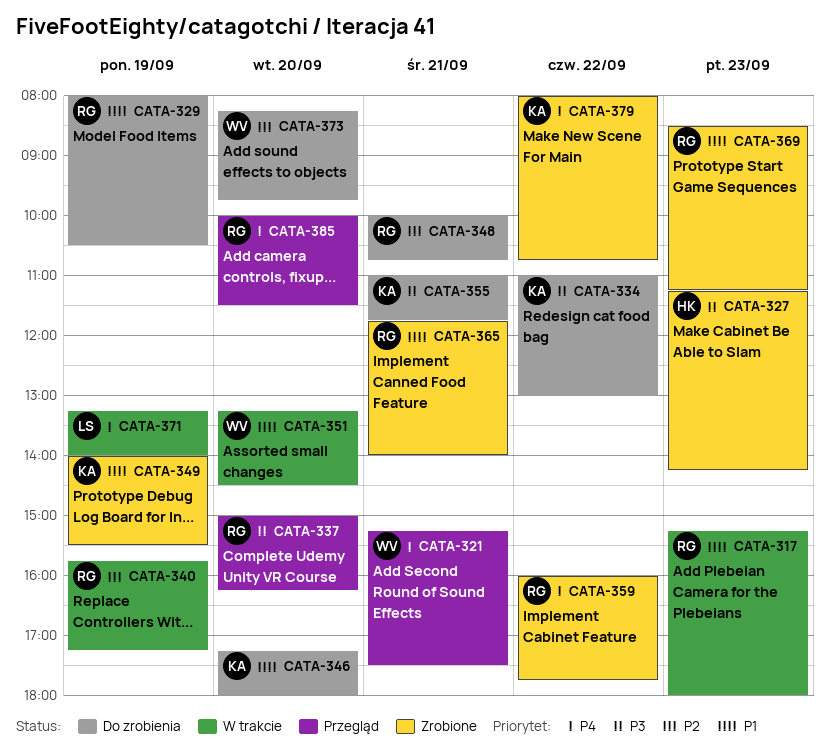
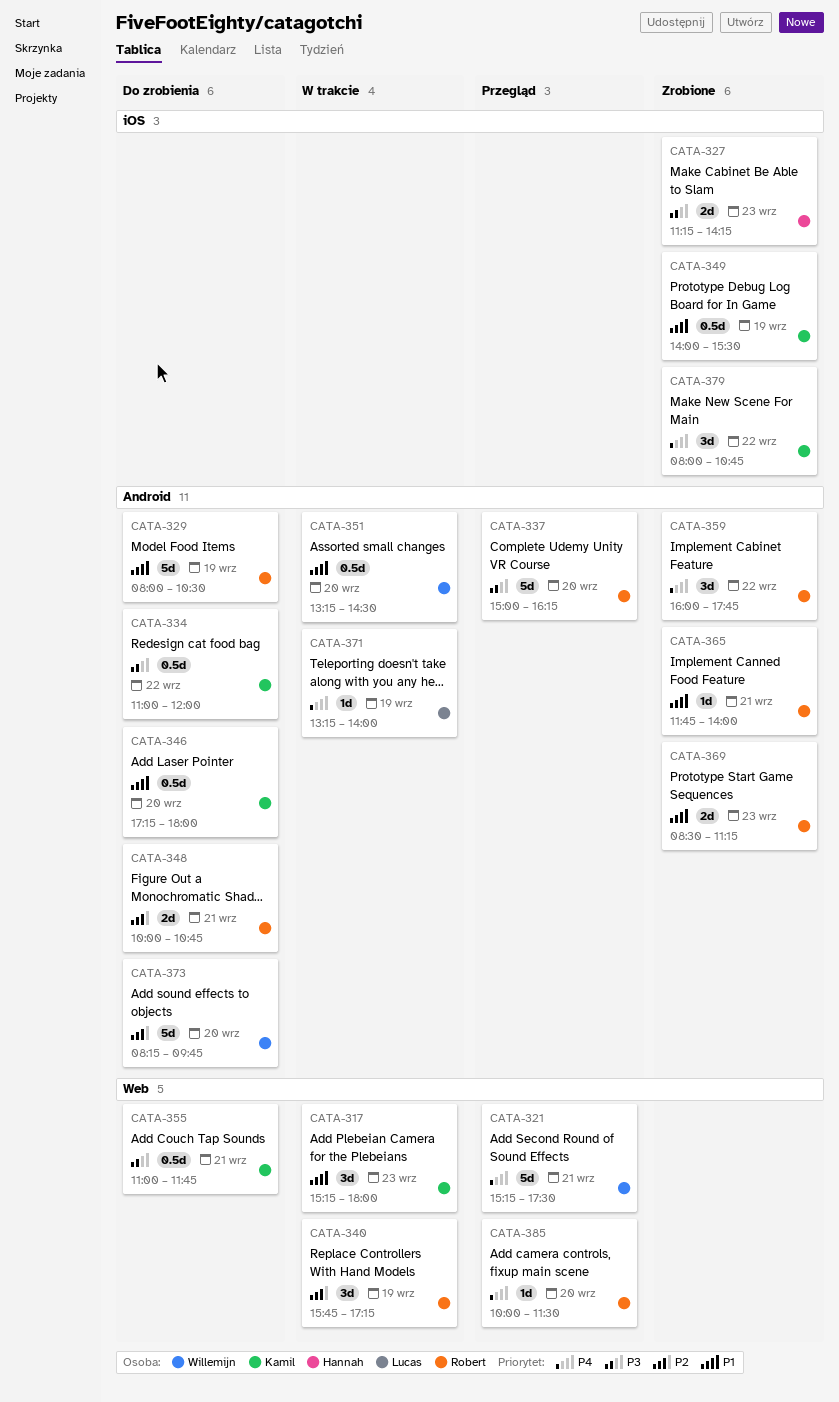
CATA-317, owner: Robert -> Kamil
CATA-334, ends: 13:00 -> 12:00

